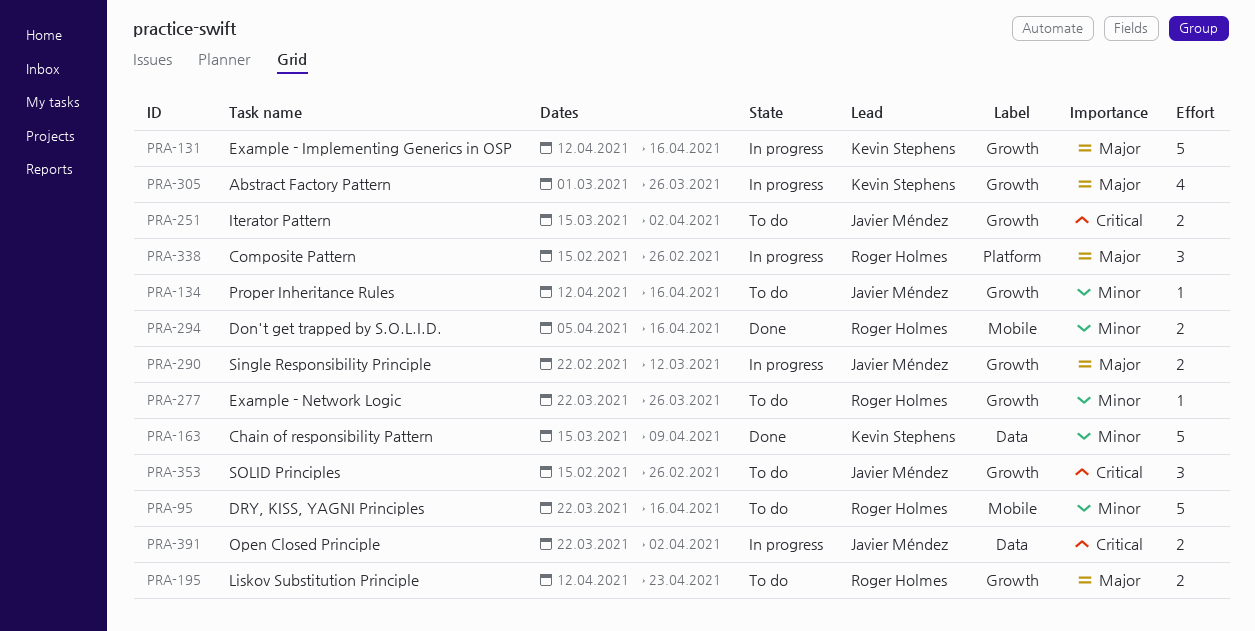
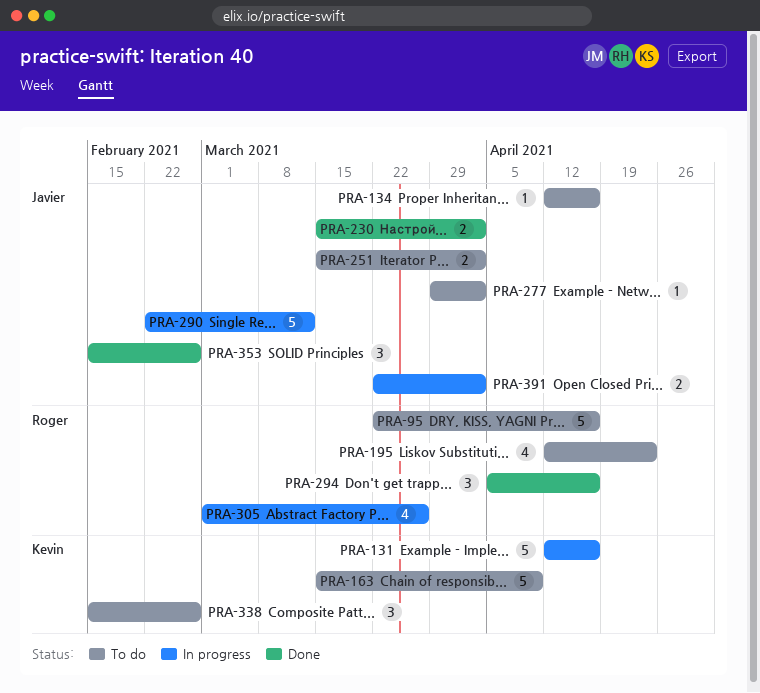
PRA-163, status: Done -> To do
PRA-195, estimate: 2 -> 4
PRA-230: none -> present
PRA-277, owner: Roger Holmes -> Javier Méndez
PRA-277, start: Mar 22 -> Mar 29
PRA-277, due: Mar 26 -> Apr 2
PRA-290, estimate: 2 -> 5
PRA-294, estimate: 2 -> 3
PRA-305, owner: Kevin Stephens -> Roger Holmes
PRA-338, status: In progress -> To do
PRA-338, owner: Roger Holmes -> Kevin Stephens
PRA-353, status: To do -> Done

